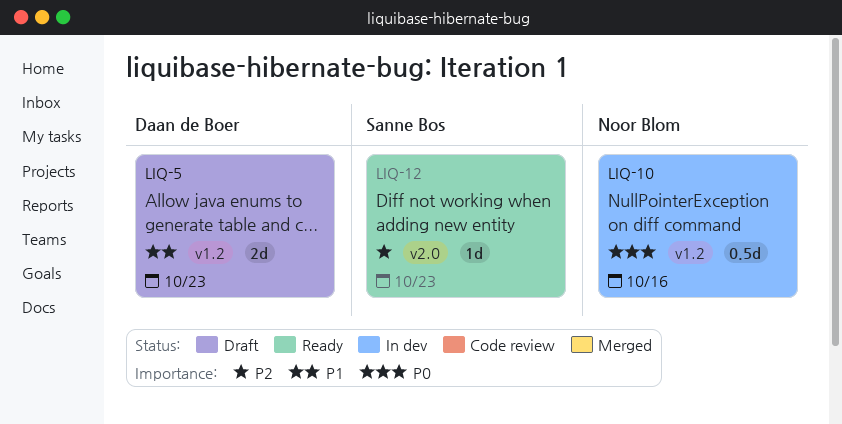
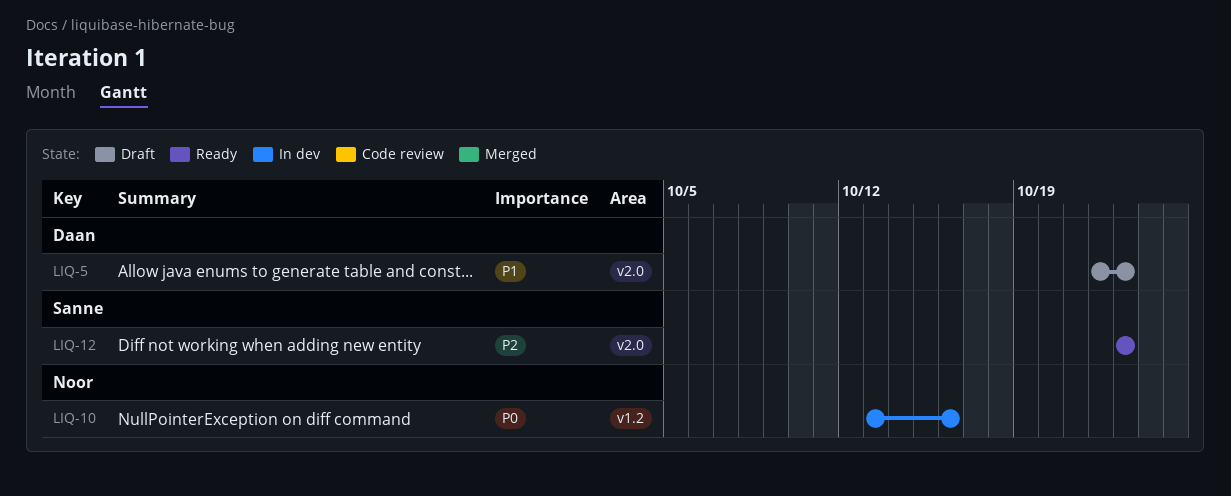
LIQ-5, label: v1.2 -> v2.0

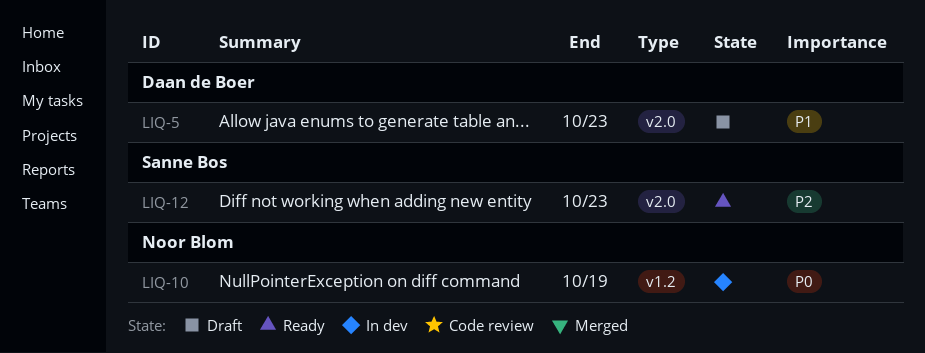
LIQ-10, due: Oct 16 -> Oct 19

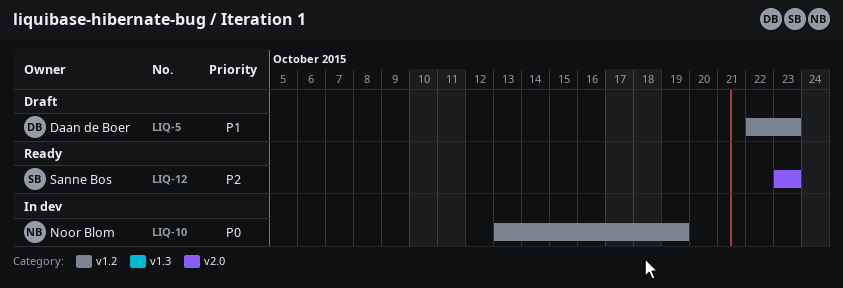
LIQ-5, label: v2.0 -> v1.2

